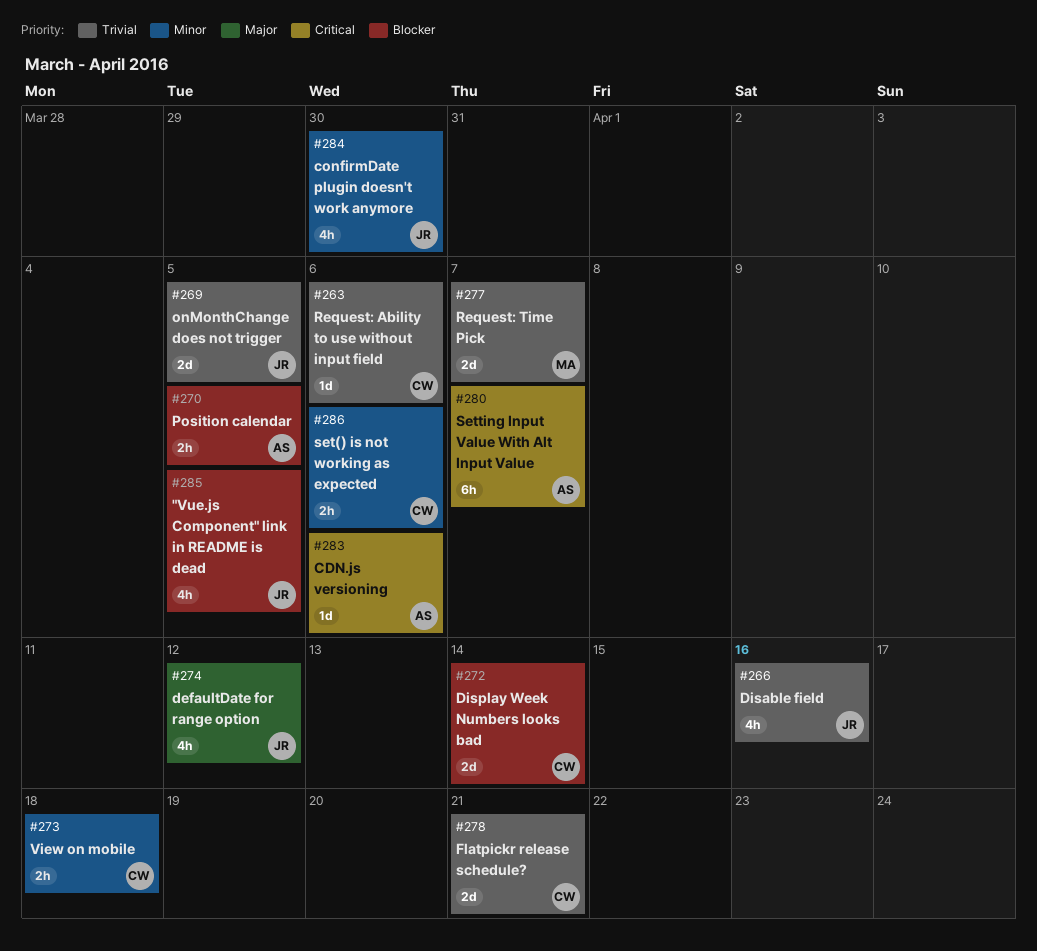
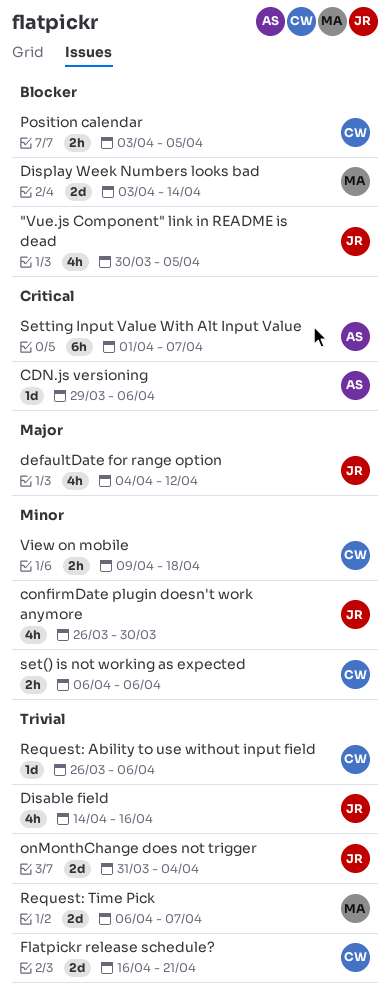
Display Week Numbers looks bad, owner: CW -> MA
onMonthChange does not trigger, due: Apr 5 -> Apr 4
Position calendar, owner: AS -> CW

